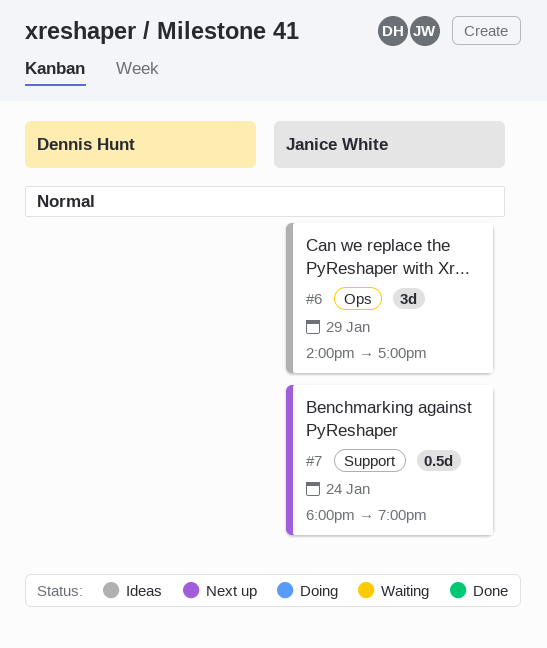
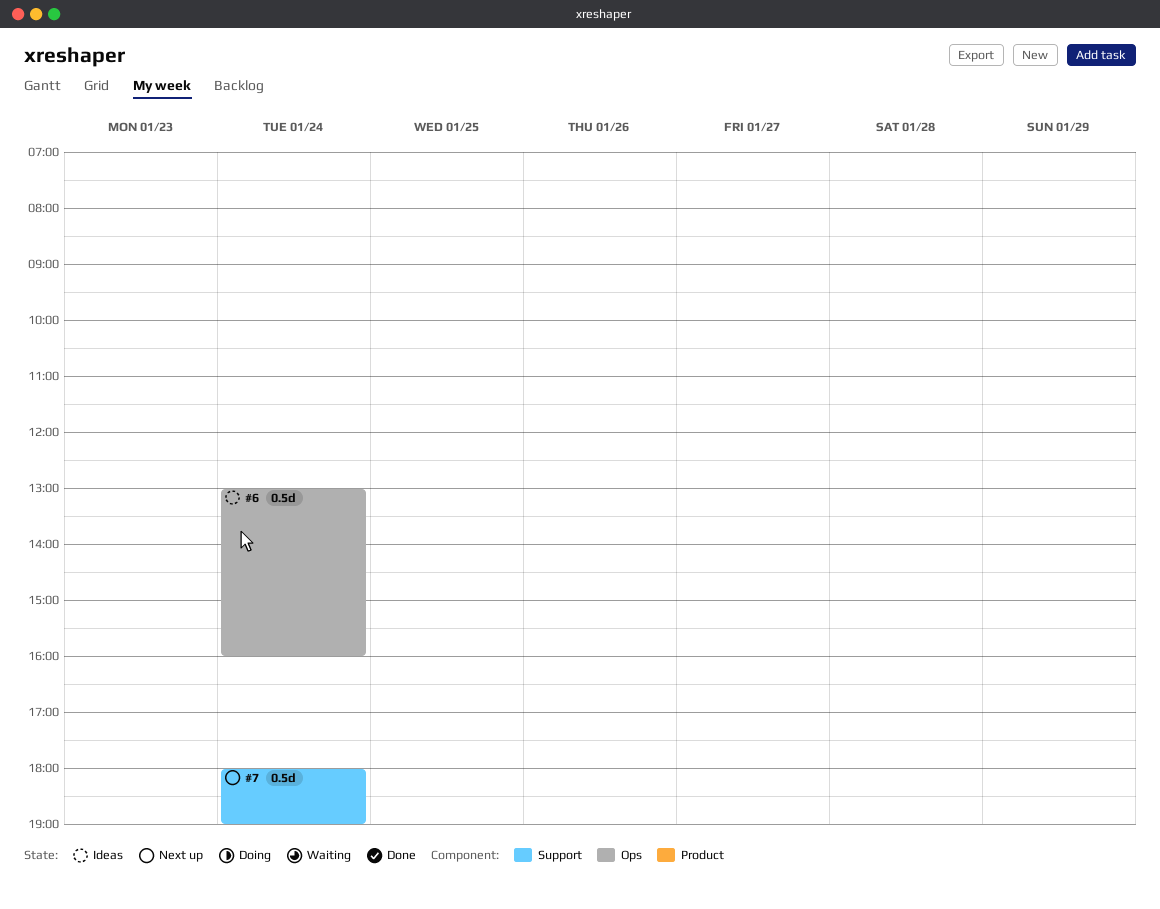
#6, estimate: 3d -> 0.5d
#6, day: Jan 29 -> Jan 24
#6, begins: 14:00 -> 13:00
#6, ends: 17:00 -> 16:00

